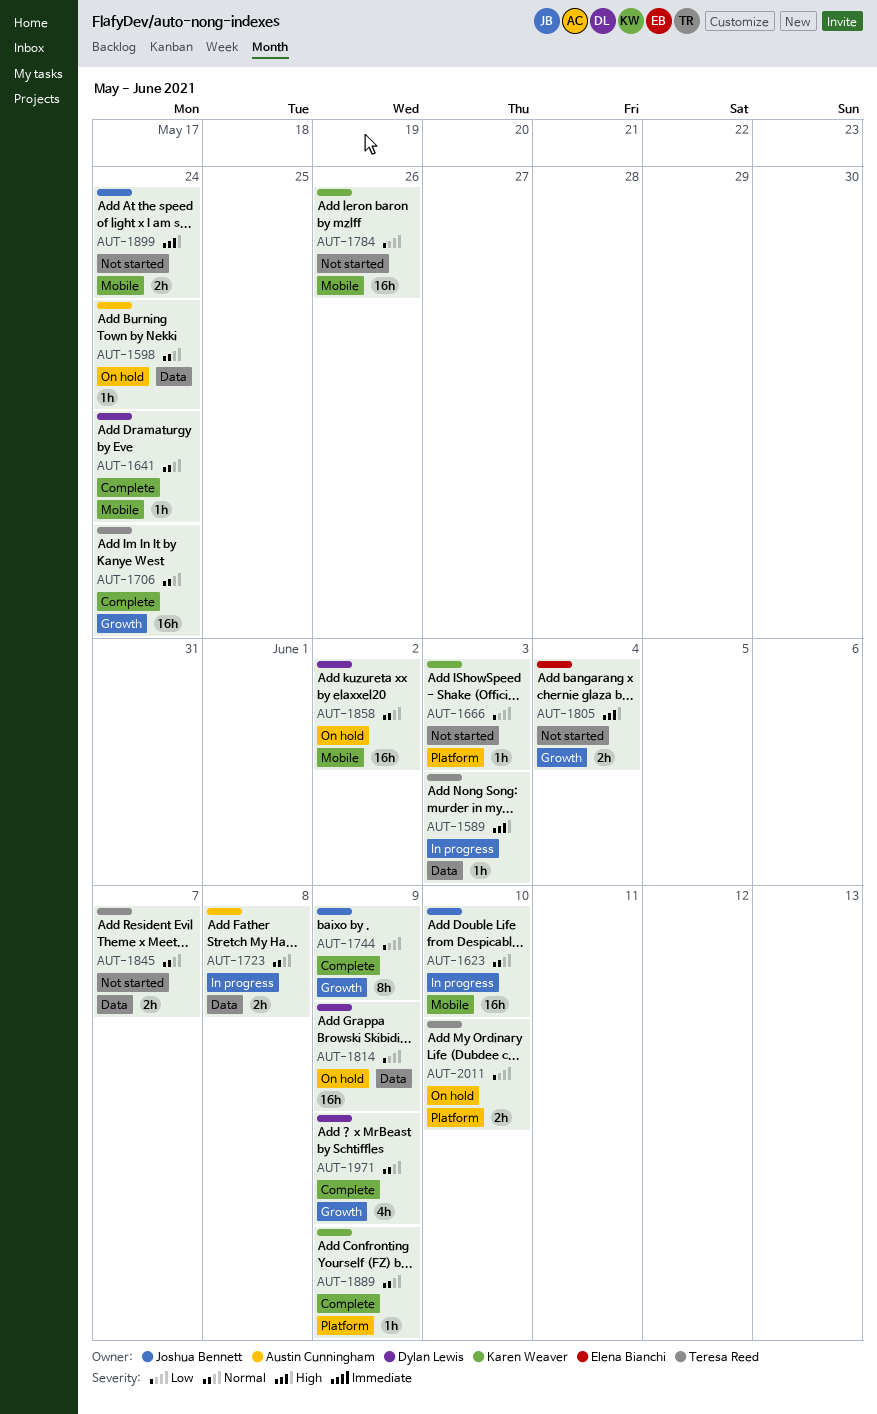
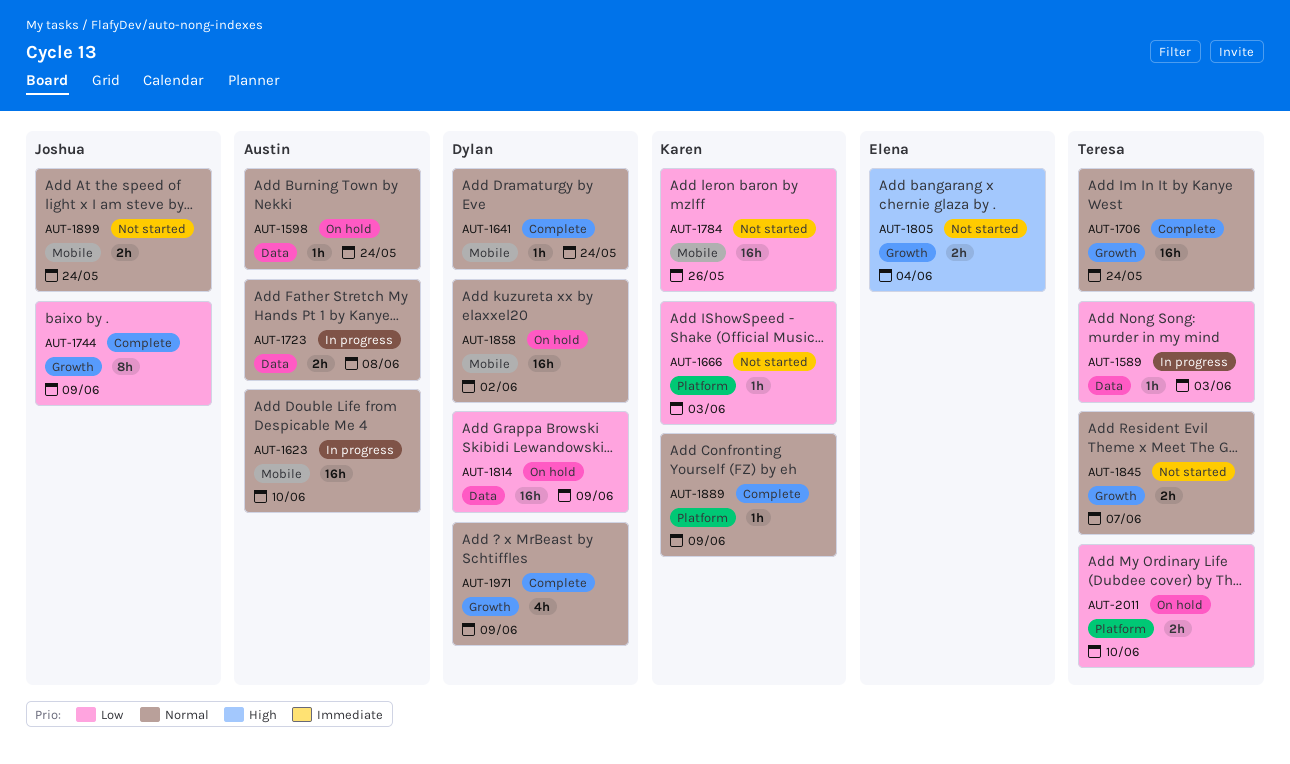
AUT-1589, priority: High -> Low
AUT-1623, owner: Joshua Bennett -> Austin Cunningham
AUT-1845, label: Data -> Growth
AUT-1899, priority: High -> Normal

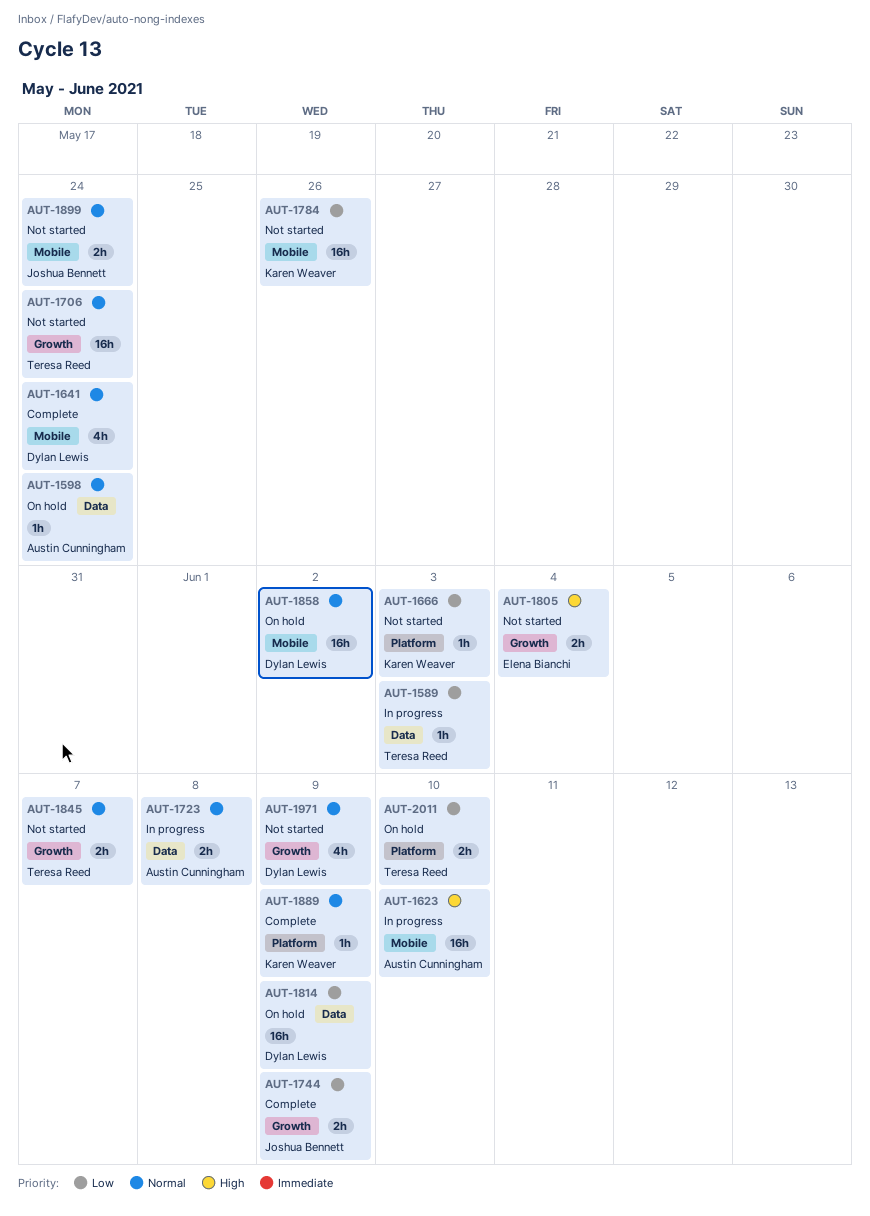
AUT-1623, priority: Normal -> High
AUT-1641, estimate: 1h -> 4h
AUT-1706, status: Complete -> Not started
AUT-1744, estimate: 8h -> 2h
AUT-1971, status: Complete -> Not started

